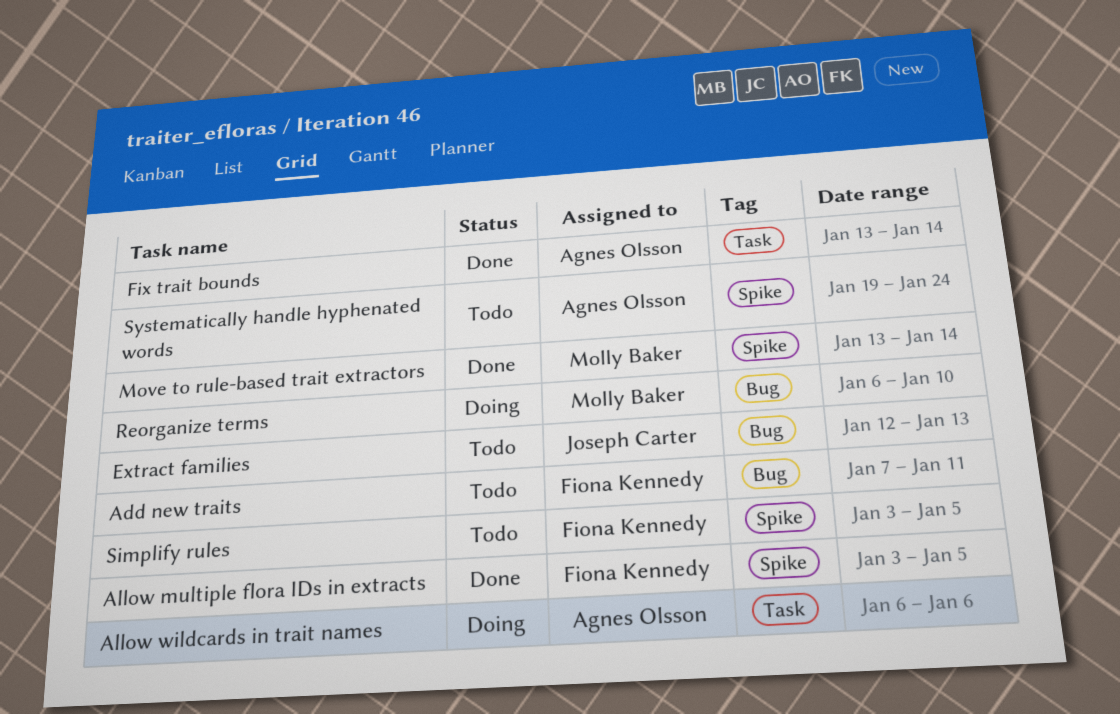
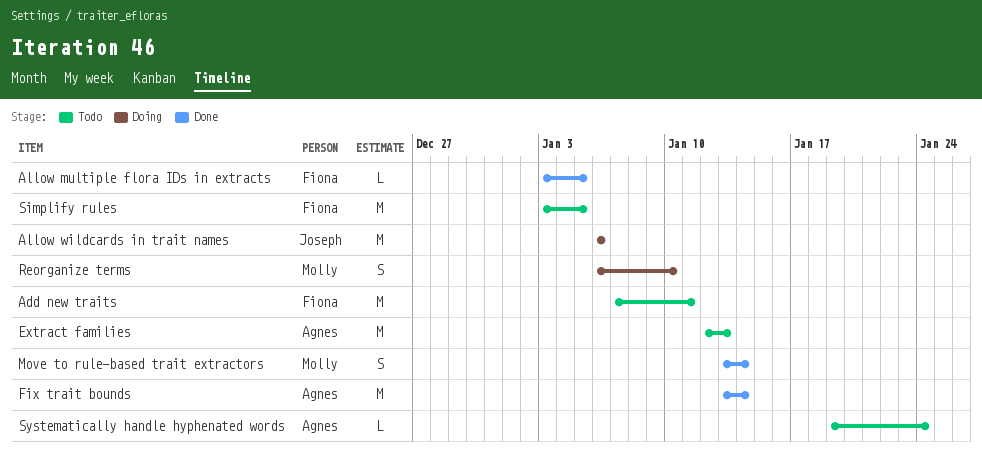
Allow wildcards in trait names, owner: Agnes Olsson -> Joseph Carter
Extract families, owner: Joseph Carter -> Agnes Olsson

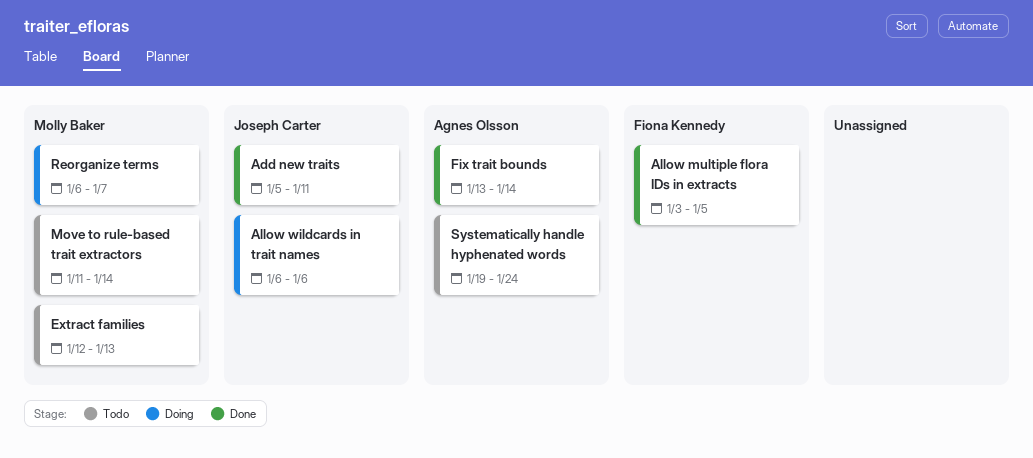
Add new traits, status: Todo -> Done
Add new traits, owner: Fiona Kennedy -> Joseph Carter
Add new traits, start: Jan 7 -> Jan 5
Extract families, owner: Agnes Olsson -> Molly Baker
Move to rule-based trait extractors, status: Done -> Todo
Move to rule-based trait extractors, start: Jan 13 -> Jan 11
Reorganize terms, due: Jan 10 -> Jan 7
Simplify rules: present -> none

